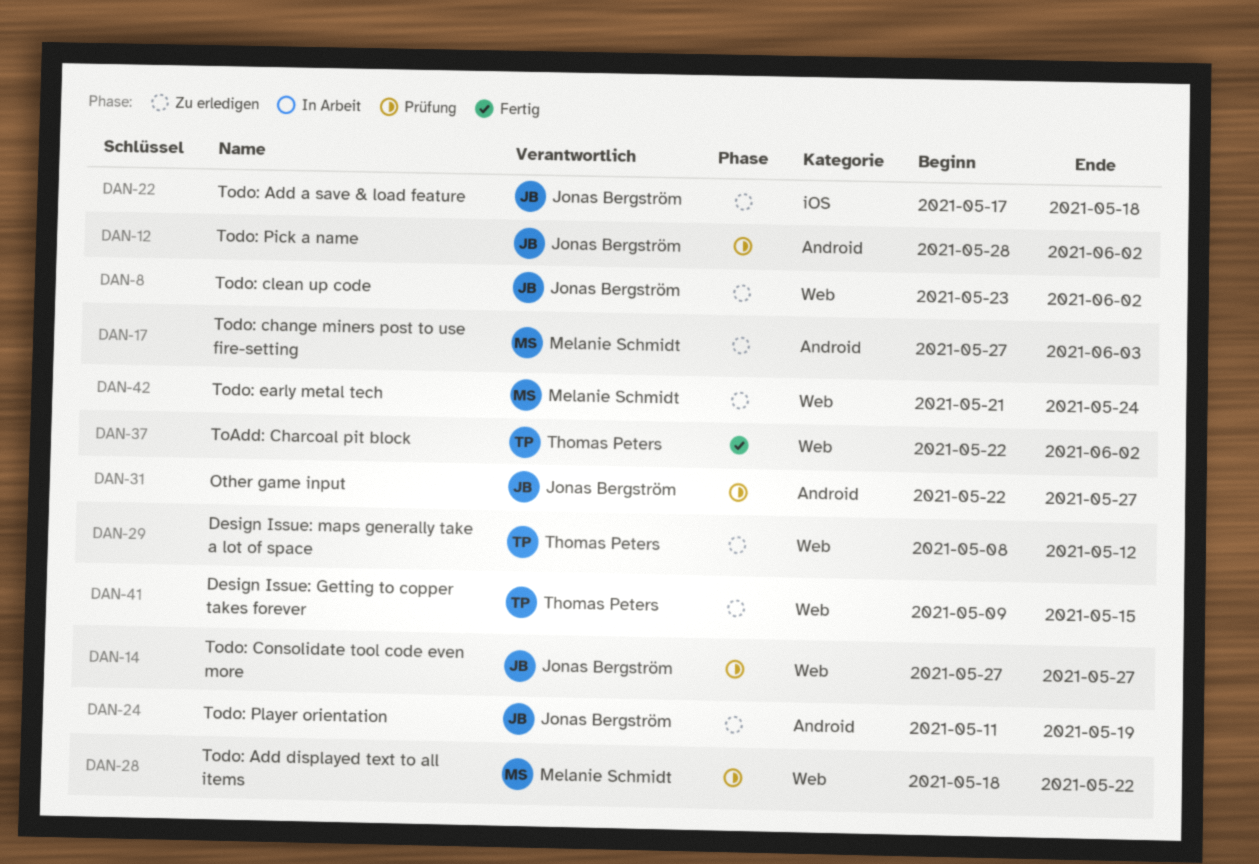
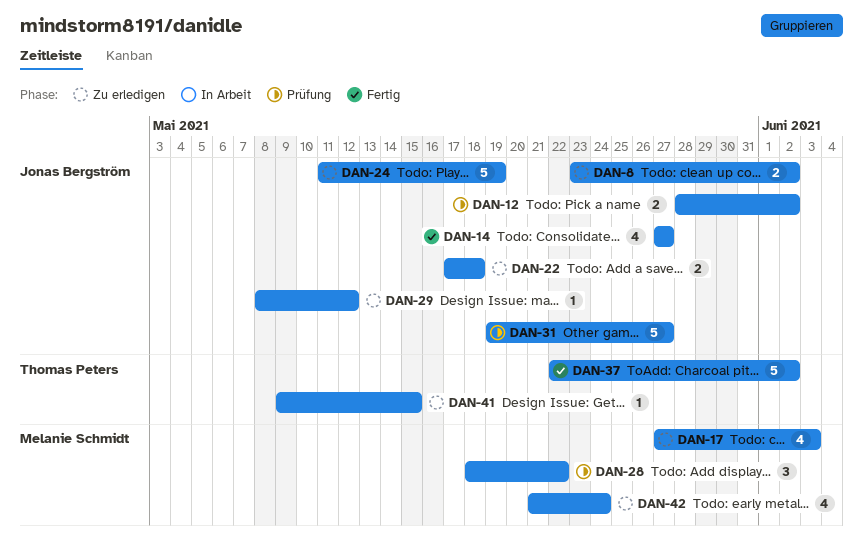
DAN-14, status: Prüfung -> Fertig
DAN-29, owner: Thomas Peters -> Jonas Bergström
DAN-31, start: May 22 -> May 19

